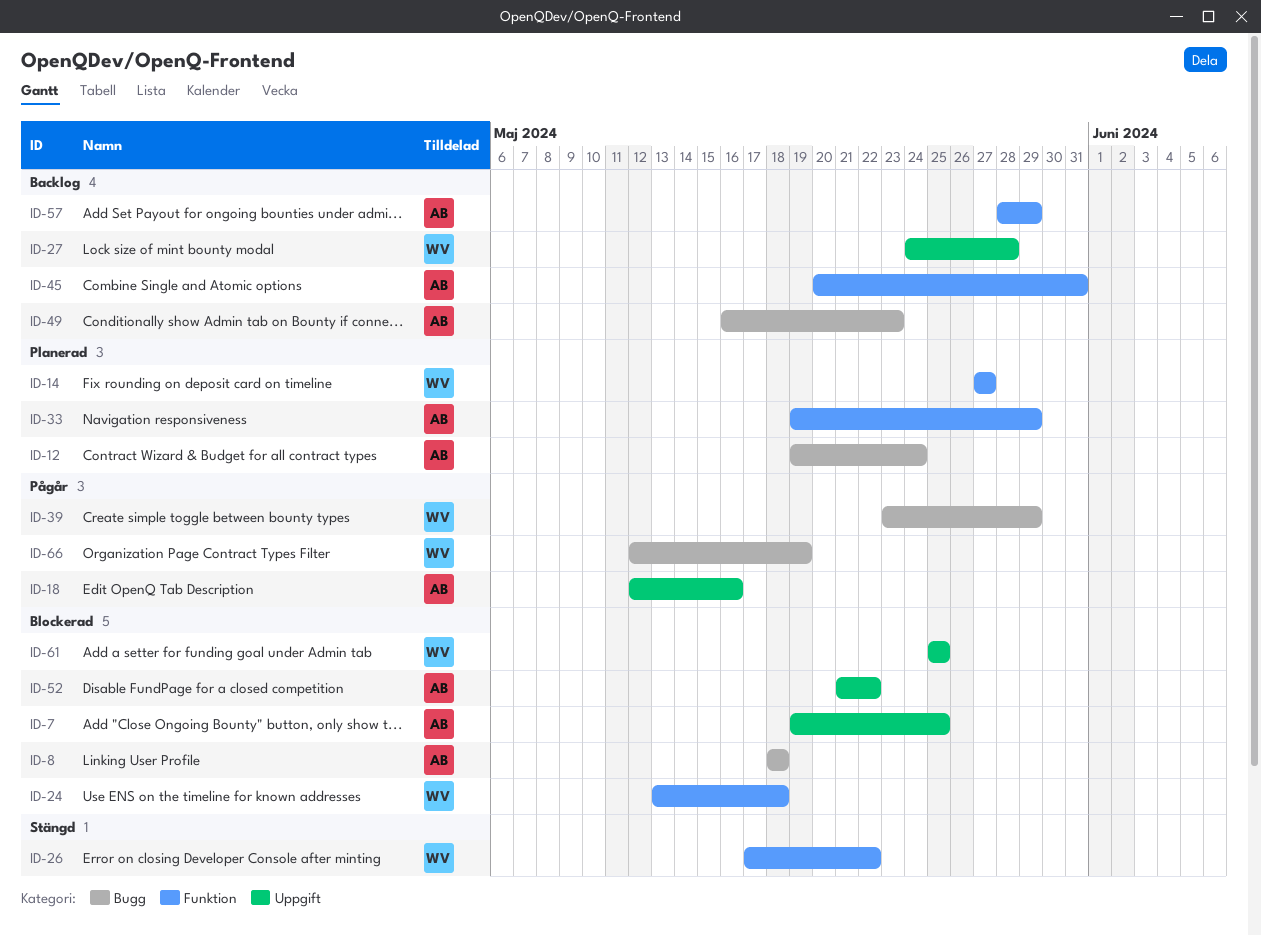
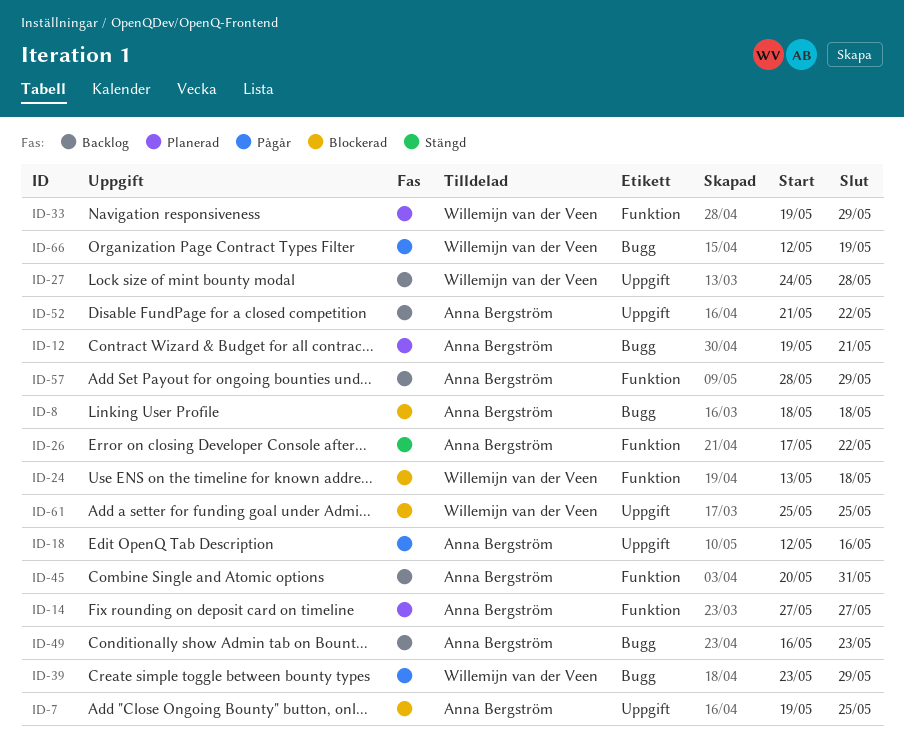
ID-12, due: May 24 -> May 21
ID-14, owner: Willemijn van der Veen -> Anna Bergström
ID-26, owner: Willemijn van der Veen -> Anna Bergström
ID-33, owner: Anna Bergström -> Willemijn van der Veen
ID-52, status: Blockerad -> Backlog

